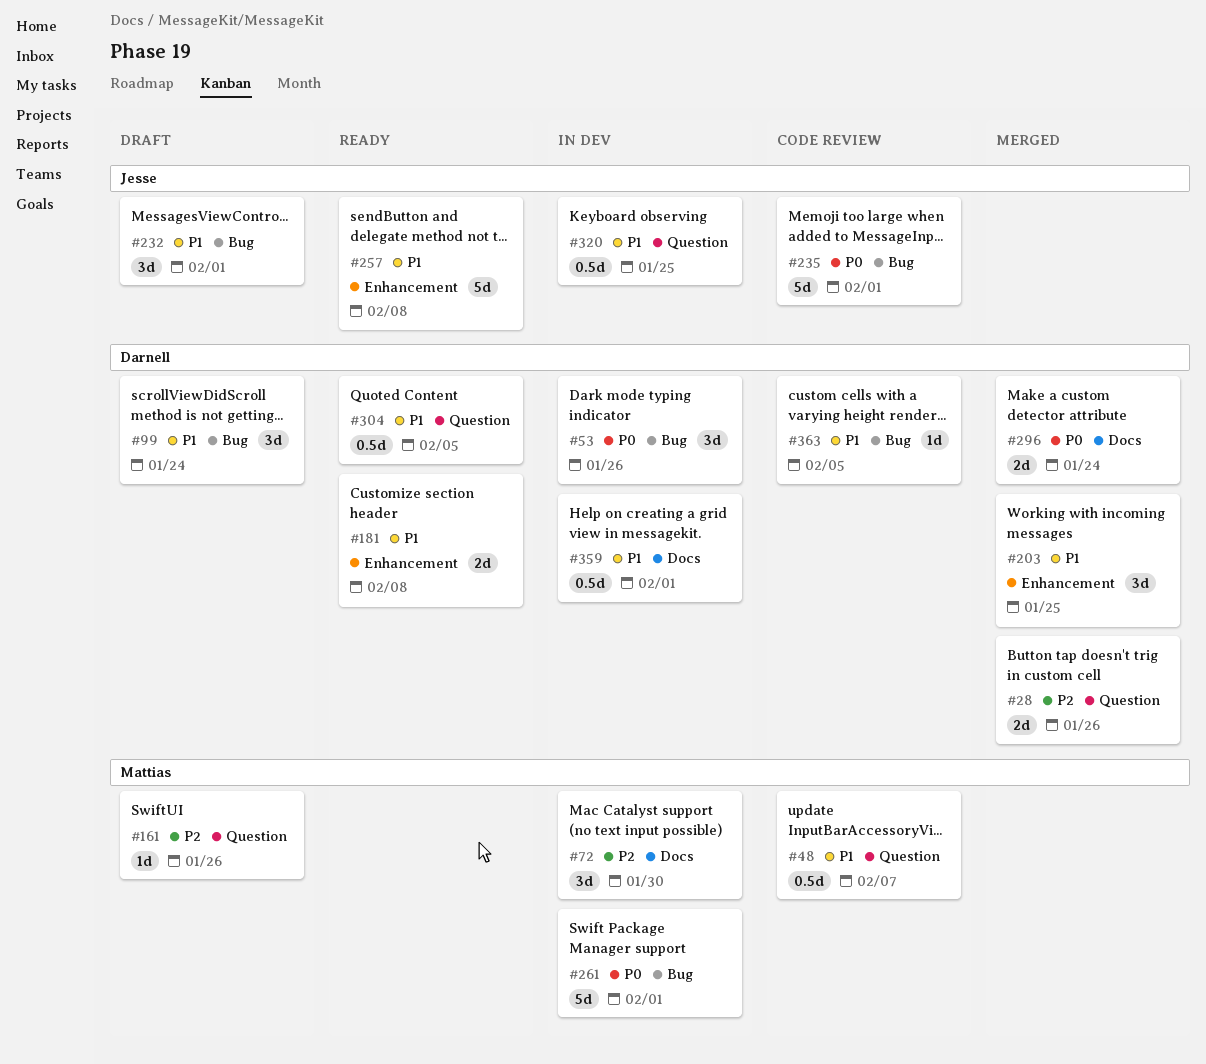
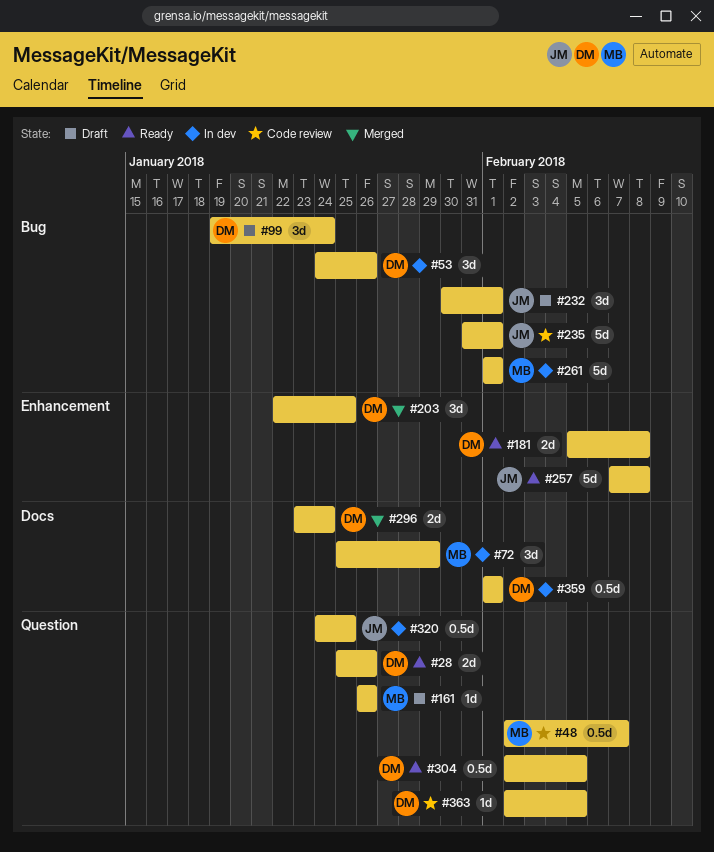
#28, status: Merged -> Ready
#72, due: Jan 30 -> Jan 29
#363, label: Bug -> Question

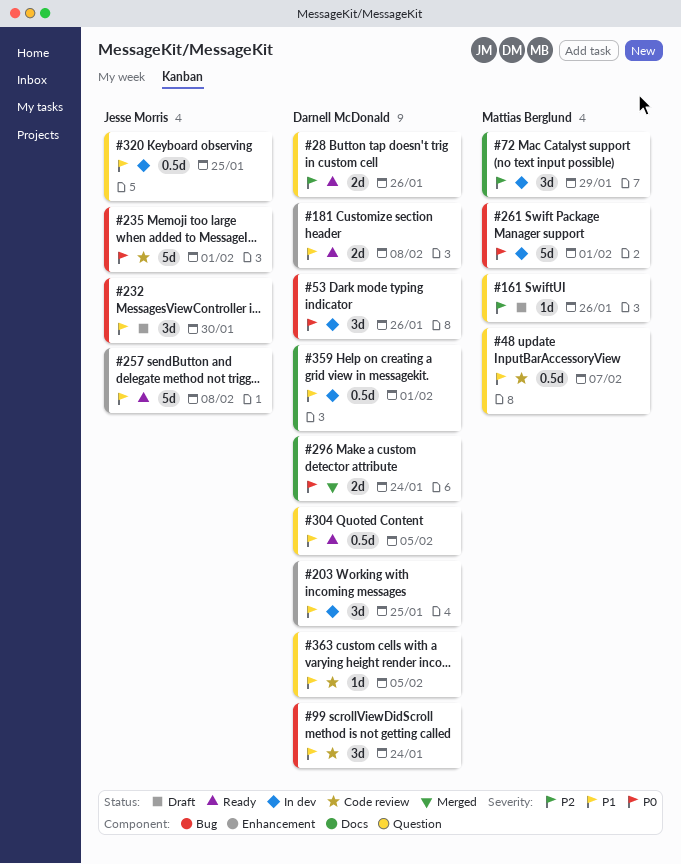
#99, status: Draft -> Code review
#203, status: Merged -> In dev
#232, due: Feb 1 -> Jan 30

